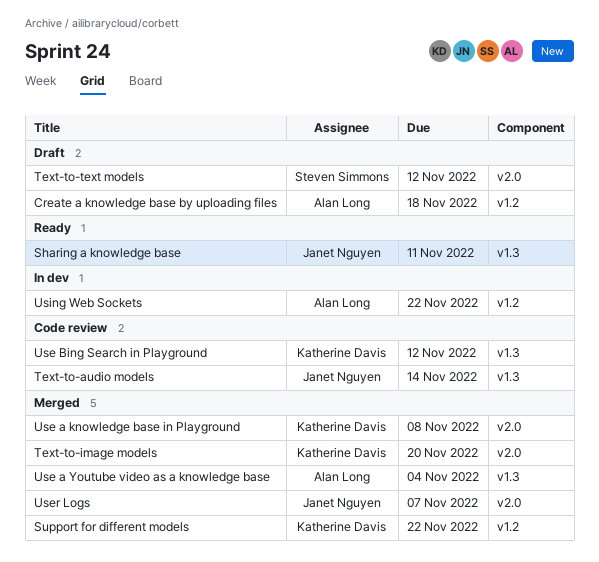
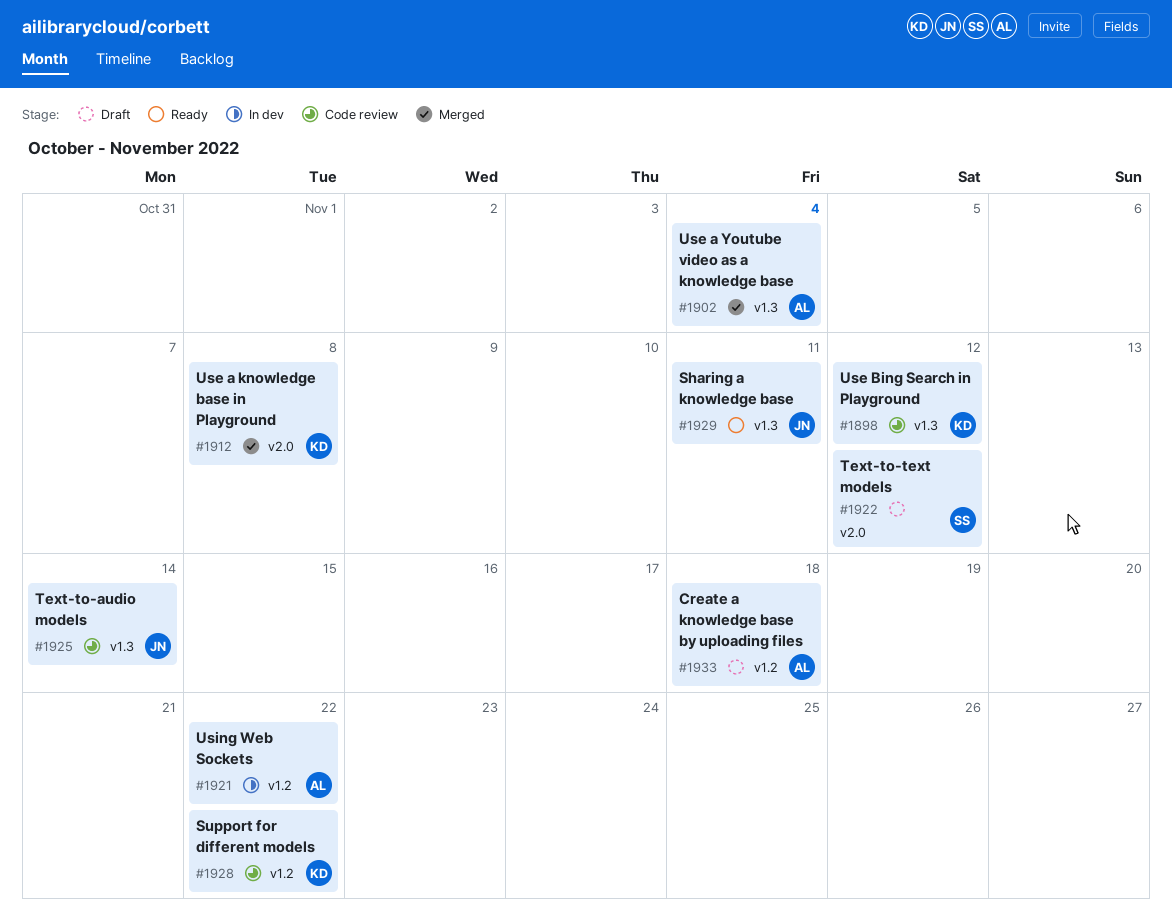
Support for different models, status: Merged -> Code review
Text-to-image models: present -> none
User Logs: present -> none

